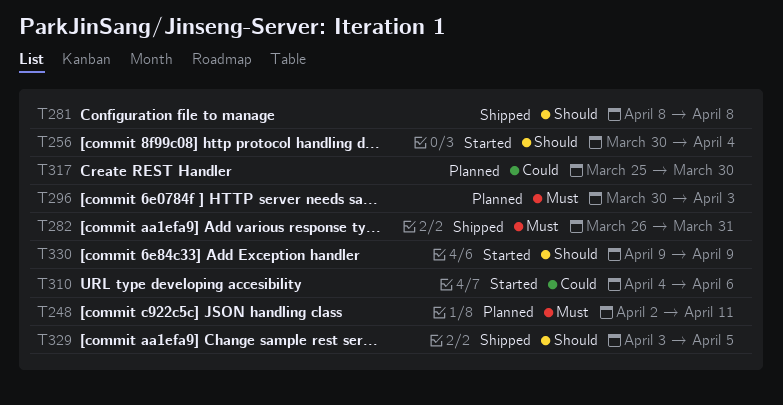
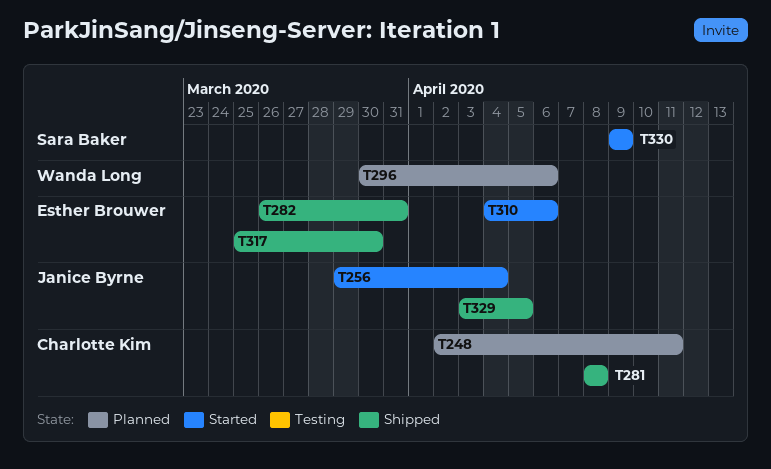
T256, start: Mar 30 -> Mar 29
T296, due: Apr 3 -> Apr 6
T317, status: Planned -> Shipped

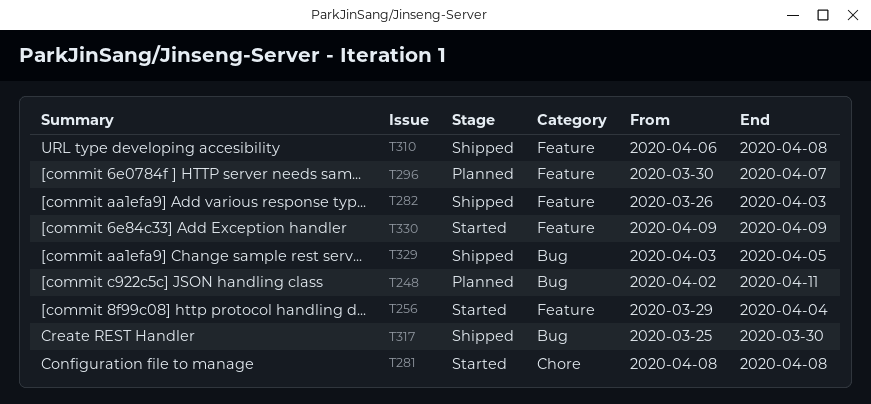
T281, status: Shipped -> Started
T282, due: Mar 31 -> Apr 3
T296, due: Apr 6 -> Apr 7
T310, status: Started -> Shipped
T310, start: Apr 4 -> Apr 6
T310, due: Apr 6 -> Apr 8

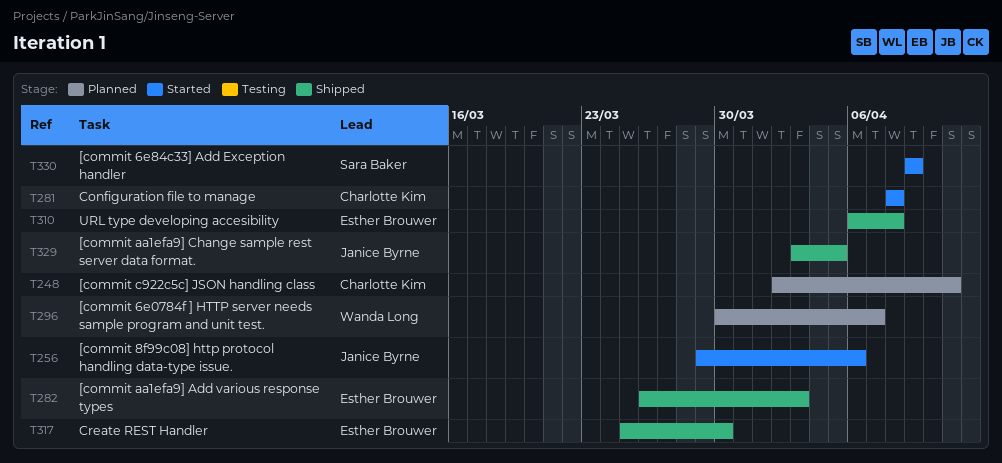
T256, due: Apr 4 -> Apr 6

